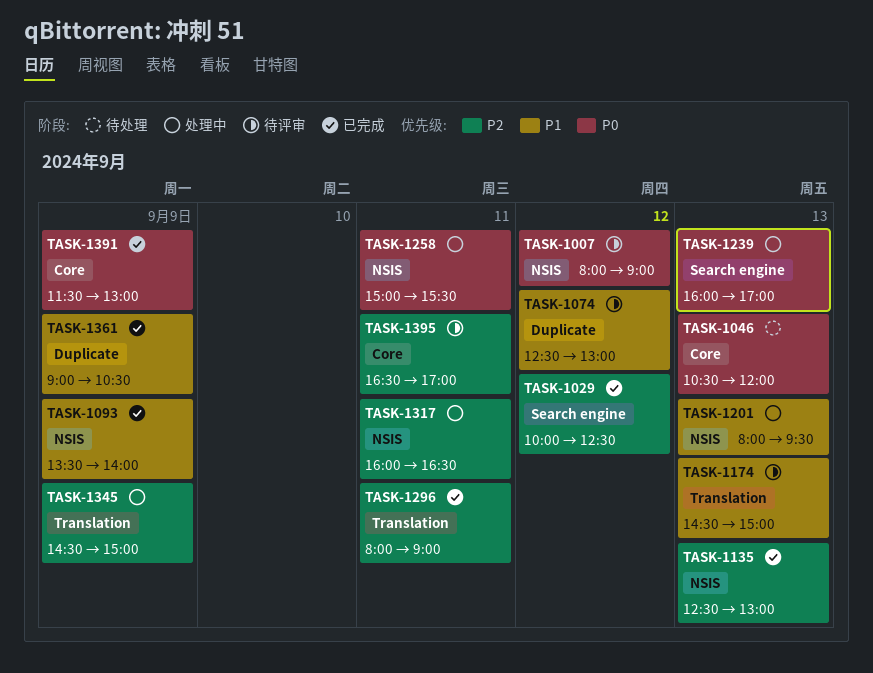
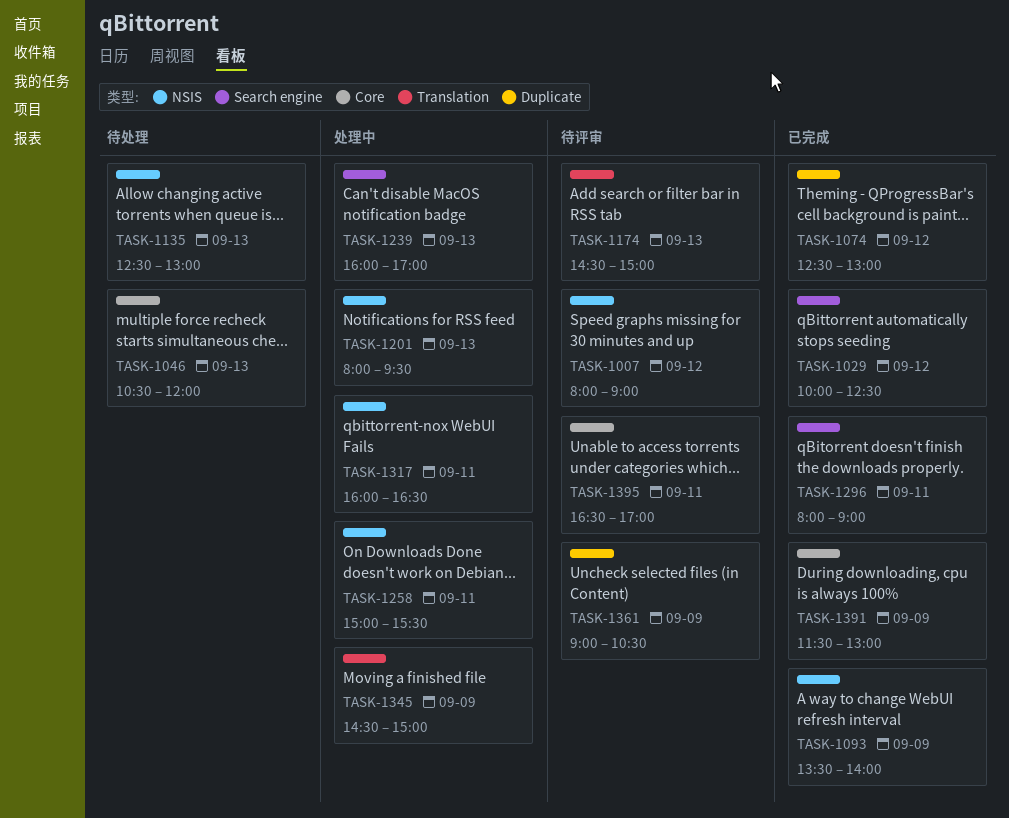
TASK-1074, status: 待评审 -> 已完成
TASK-1135, status: 已完成 -> 待处理
TASK-1296, label: Translation -> Search engine
TASK-1361, status: 已完成 -> 待评审

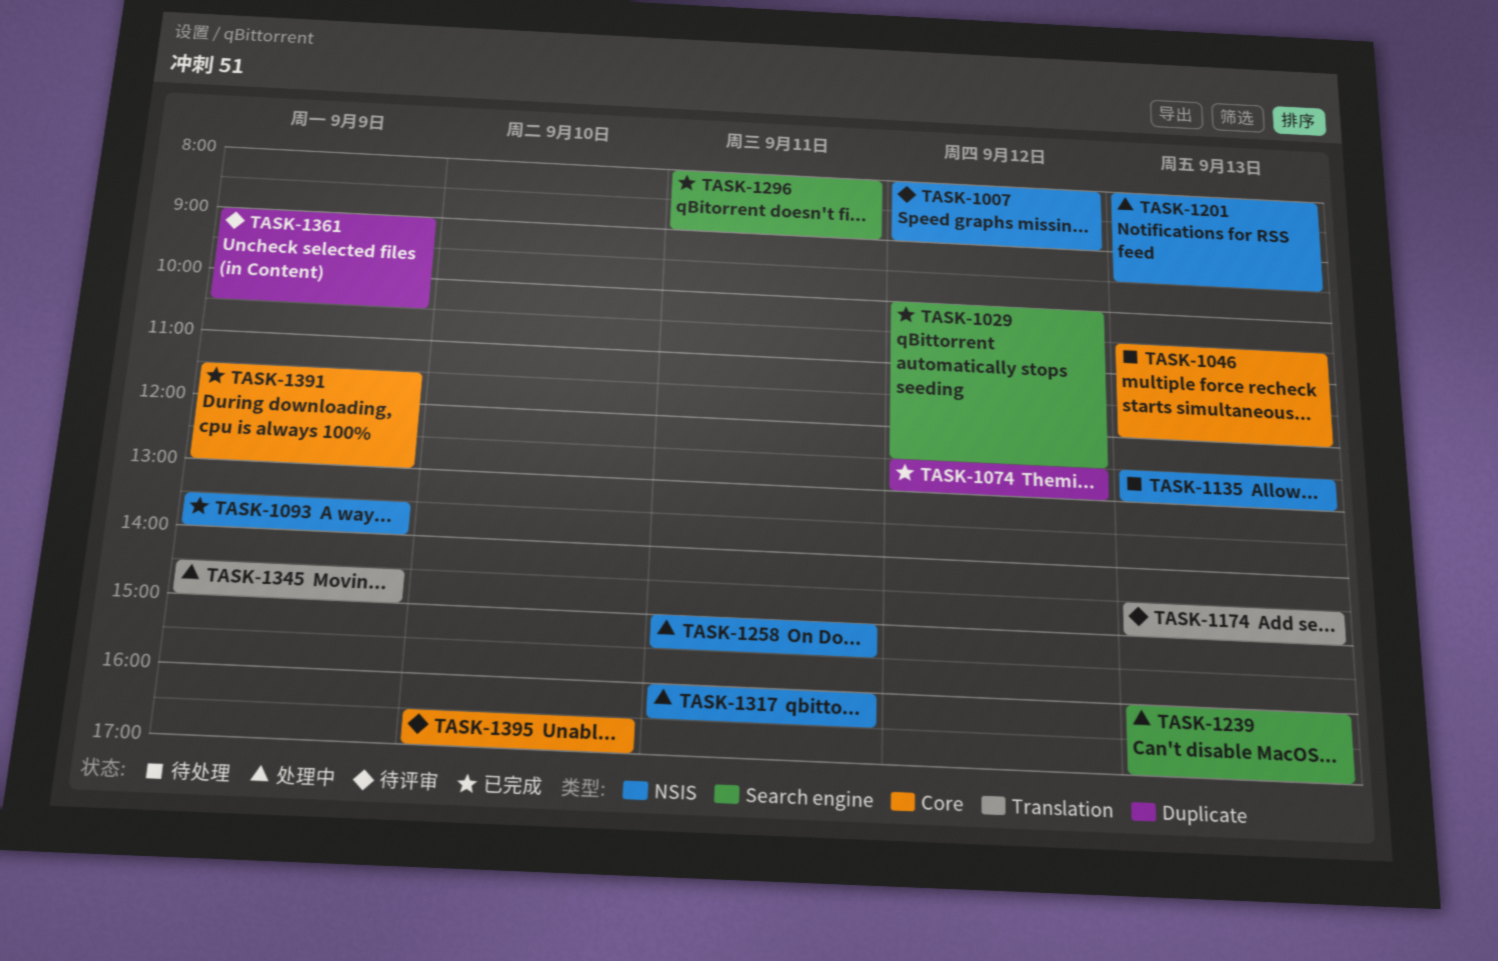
TASK-1395, day: Sep 11 -> Sep 10

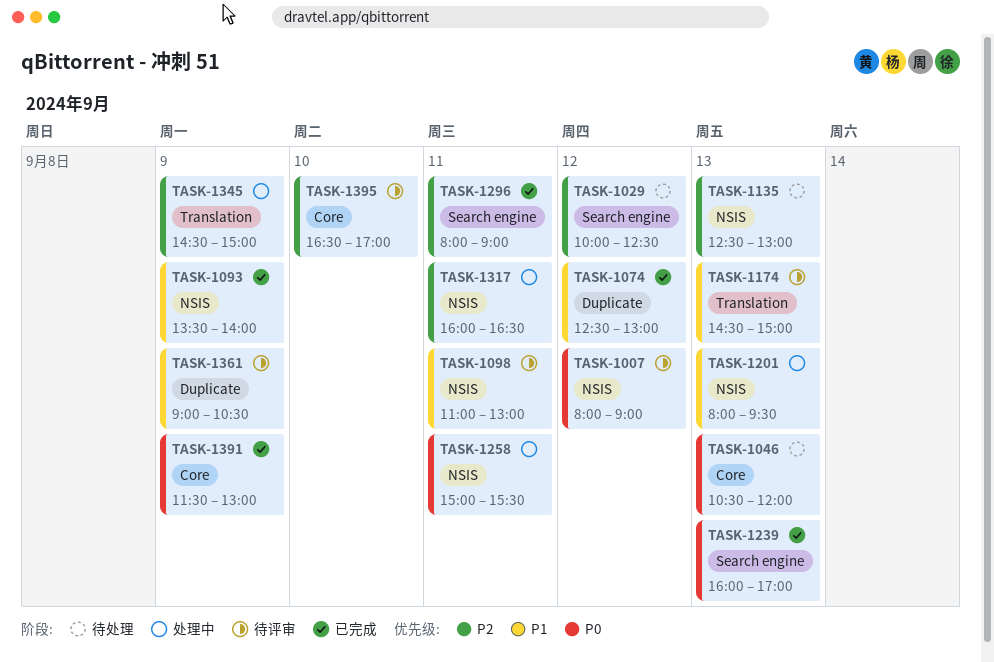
TASK-1029, status: 已完成 -> 待处理
TASK-1098: none -> present
TASK-1239, status: 处理中 -> 已完成

